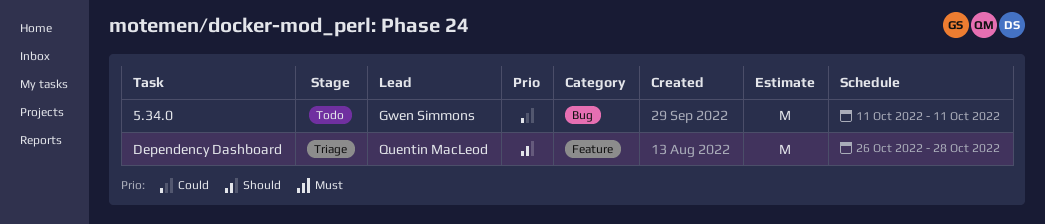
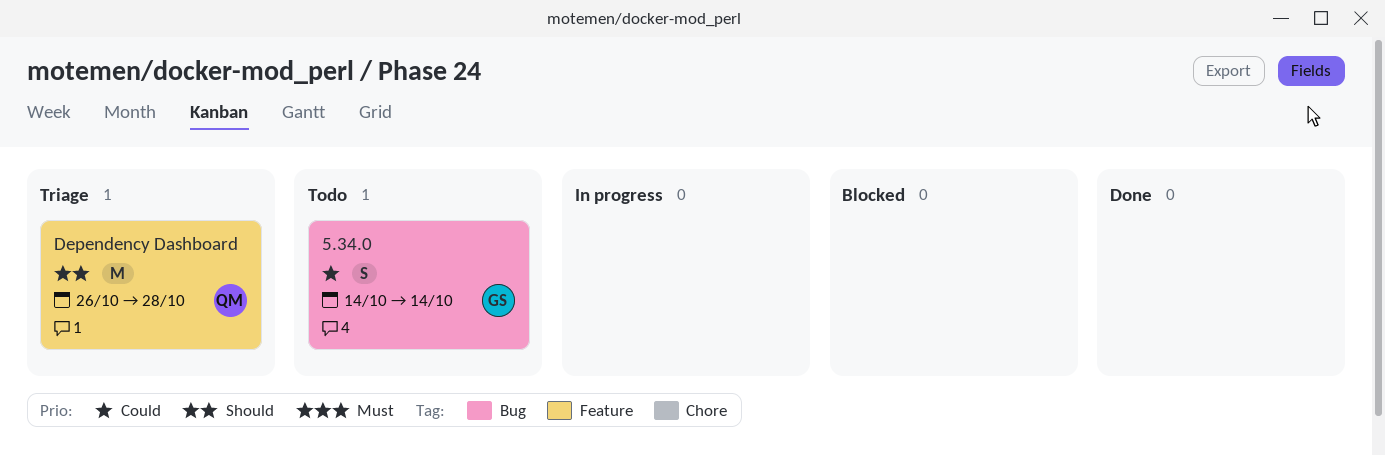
5.34.0, estimate: M -> S
5.34.0, start: Oct 11 -> Oct 14
5.34.0, due: Oct 11 -> Oct 14

